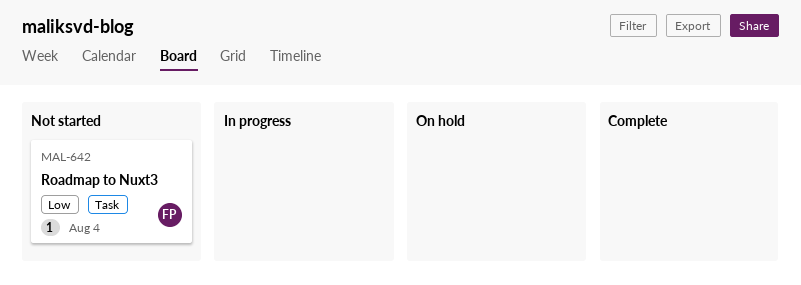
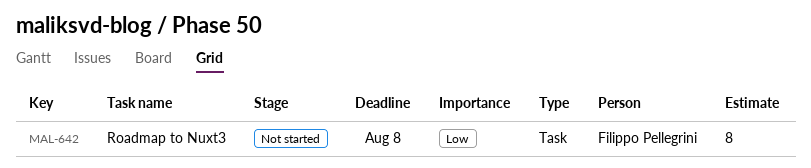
MAL-642, estimate: 1 -> 8
MAL-642, due: Aug 4 -> Aug 8

